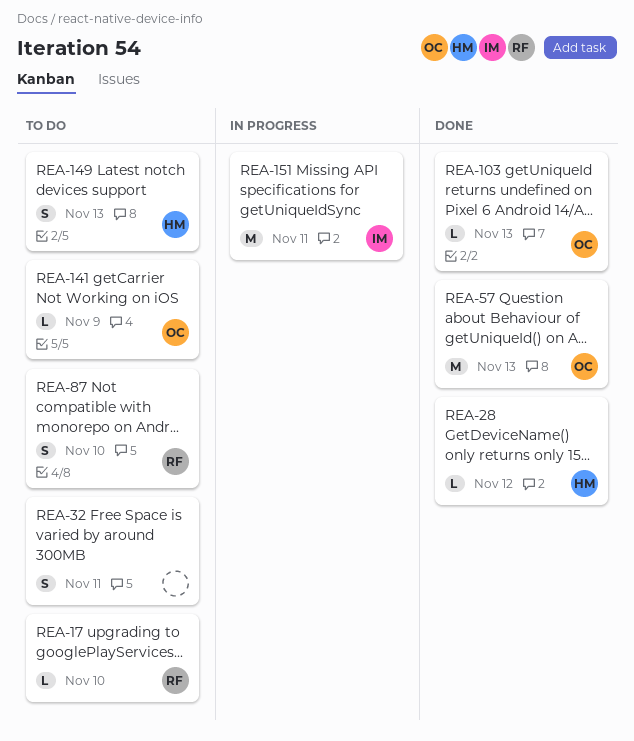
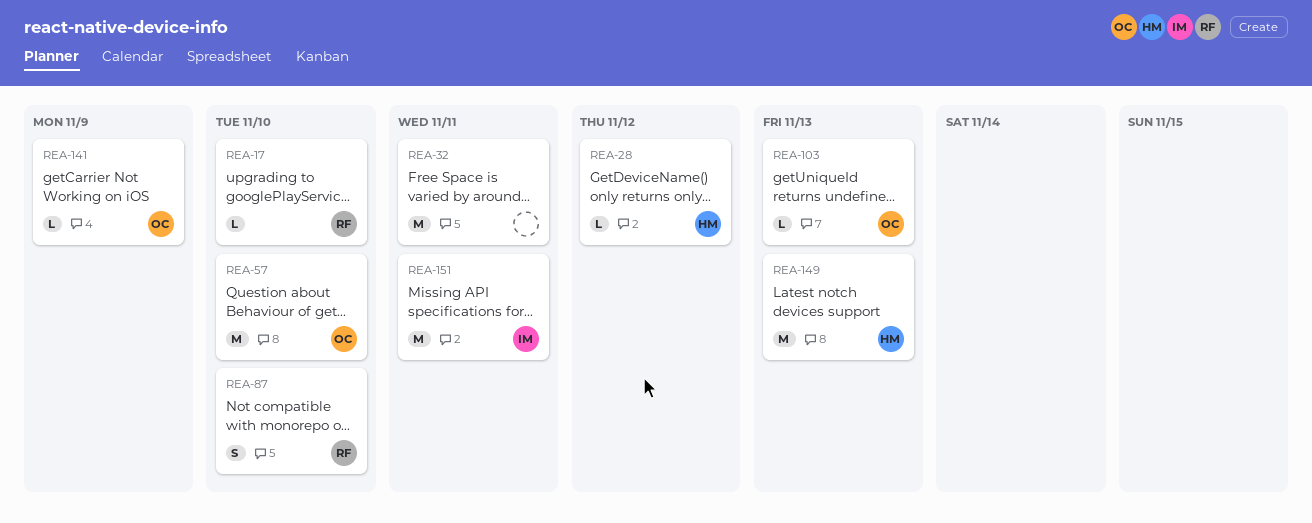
REA-32, estimate: S -> M
REA-57, due: Nov 13 -> Nov 10
REA-149, estimate: S -> M

